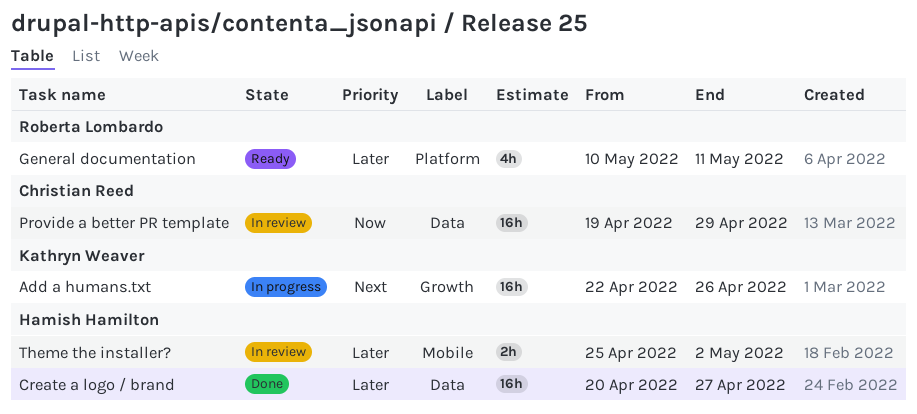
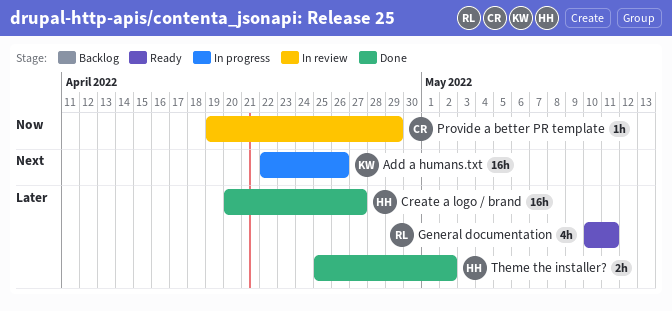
Provide a better PR template, estimate: 16h -> 1h
Theme the installer?, status: In review -> Done

